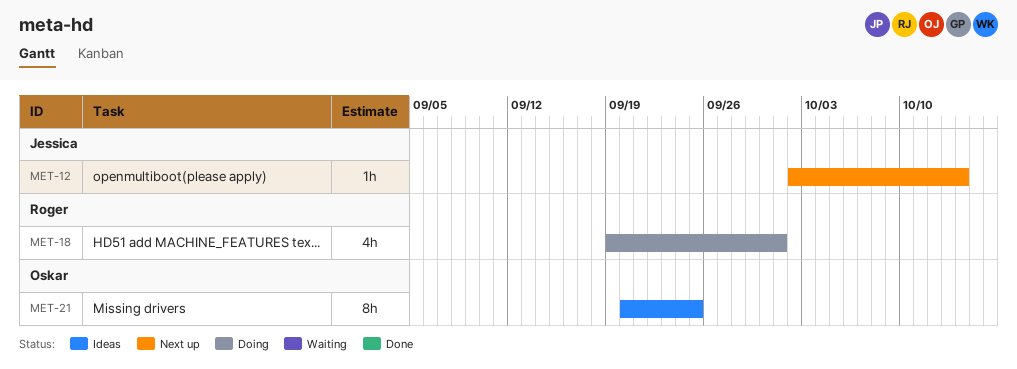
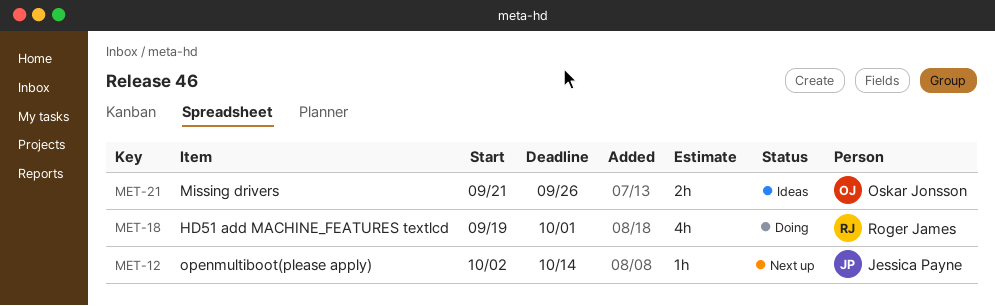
MET-21, estimate: 8h -> 2h
MET-21, start: Sep 20 -> Sep 21
MET-21, due: Sep 25 -> Sep 26

